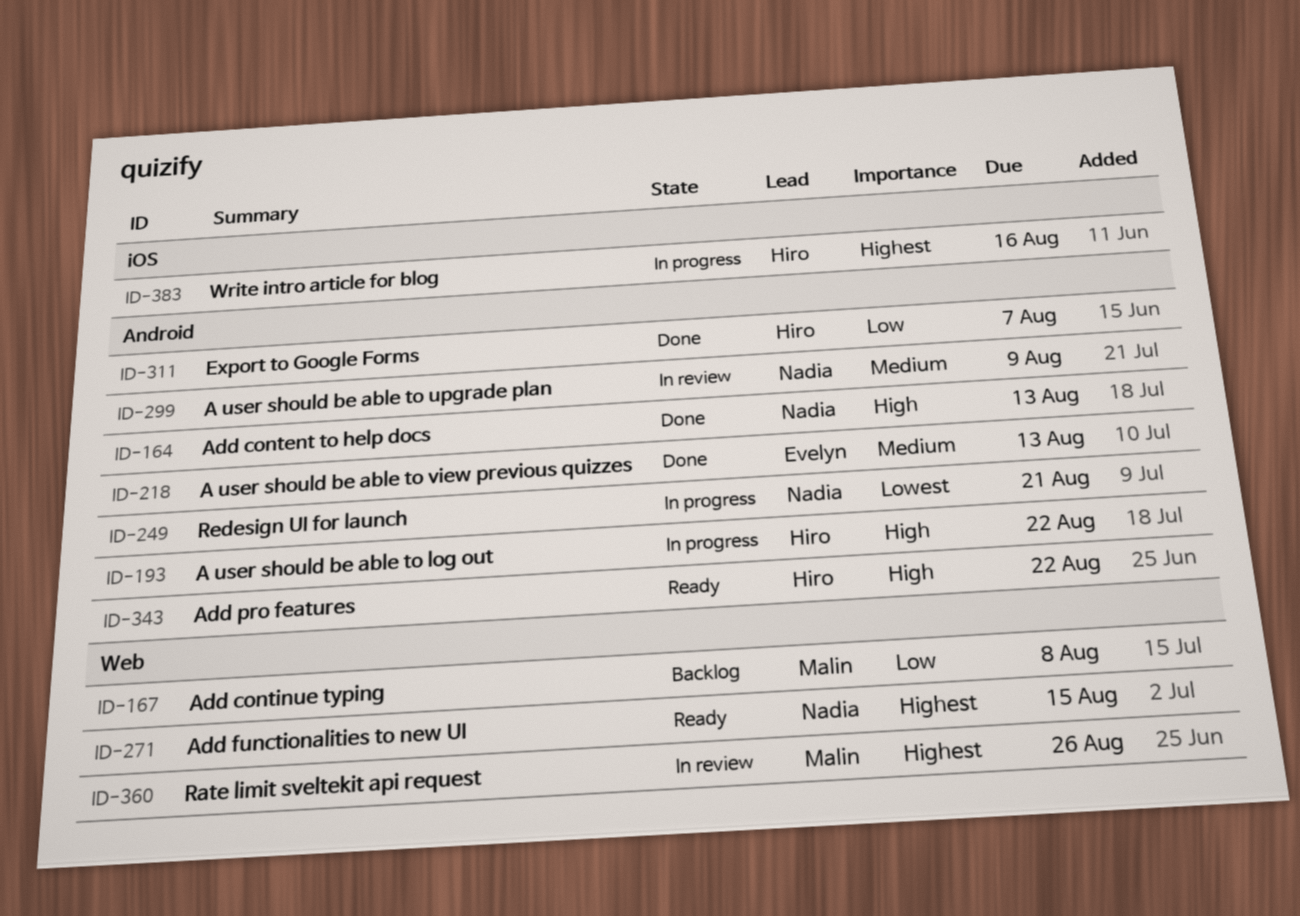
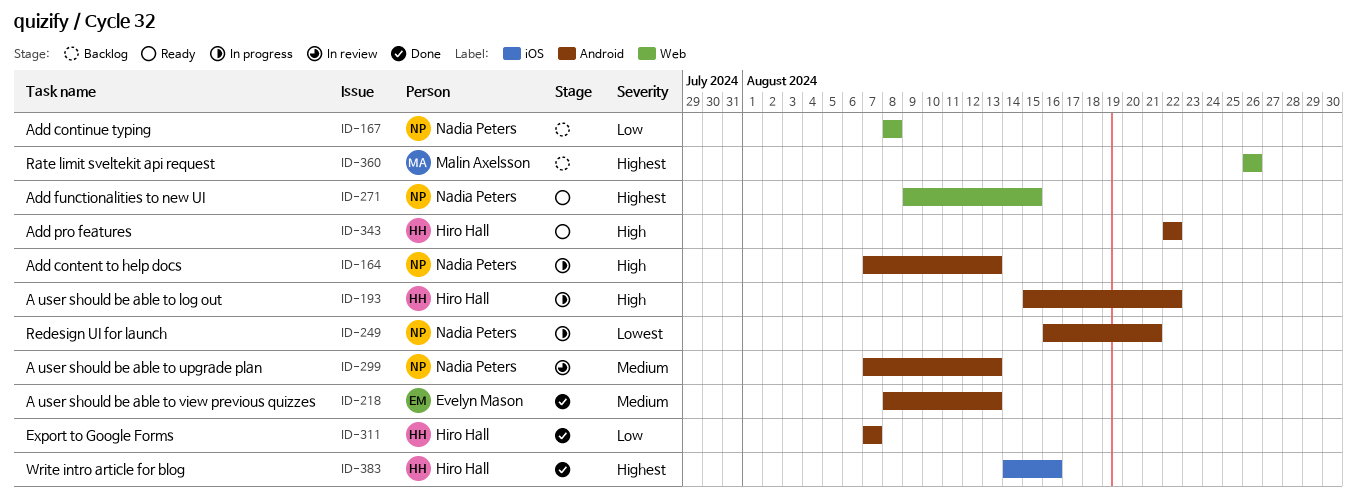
ID-164, status: Done -> In progress
ID-167, owner: Malin Axelsson -> Nadia Peters
ID-299, due: Aug 9 -> Aug 13
ID-360, status: In review -> Backlog
ID-383, status: In progress -> Done

